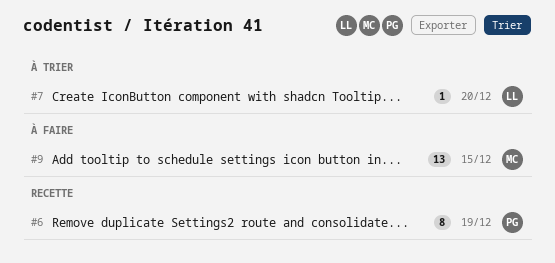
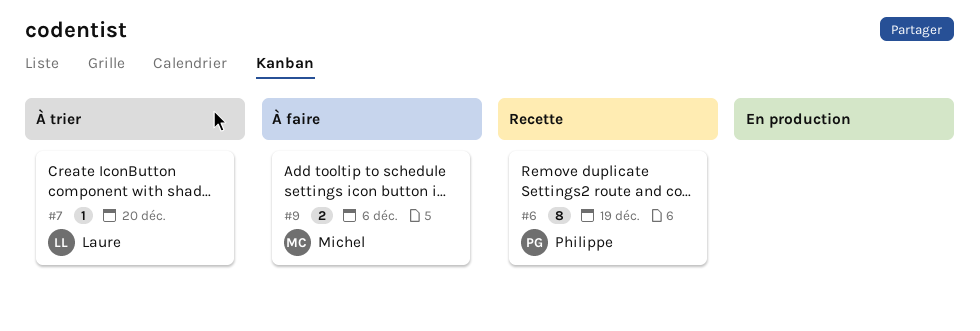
#9, estimate: 13 -> 2
#9, due: Dec 15 -> Dec 6

